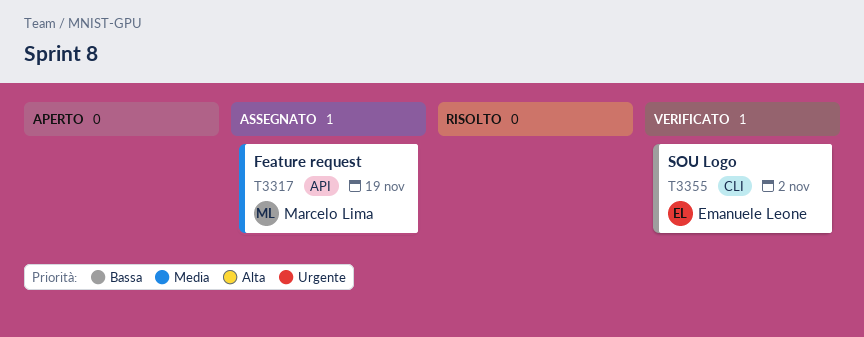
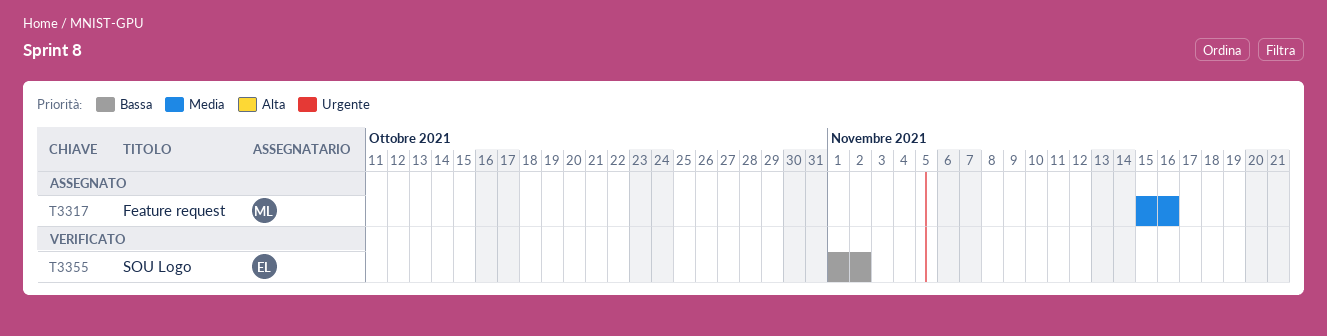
T3317, due: Nov 19 -> Nov 16

